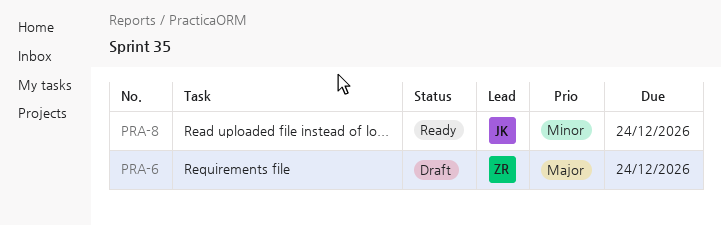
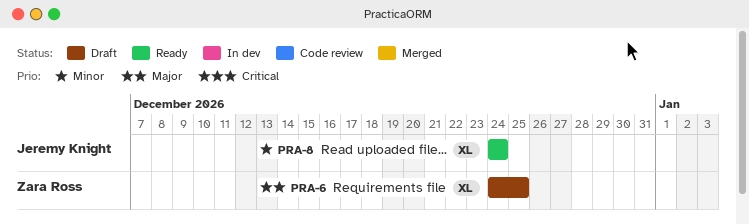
PRA-6, due: Dec 24 -> Dec 25

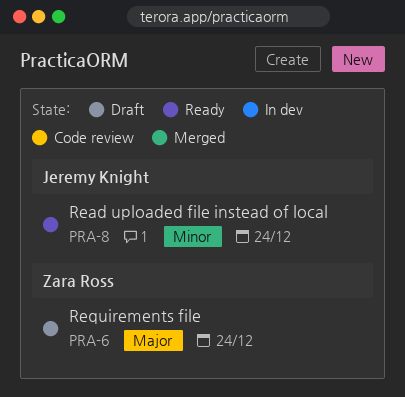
PRA-6, due: Dec 25 -> Dec 24

